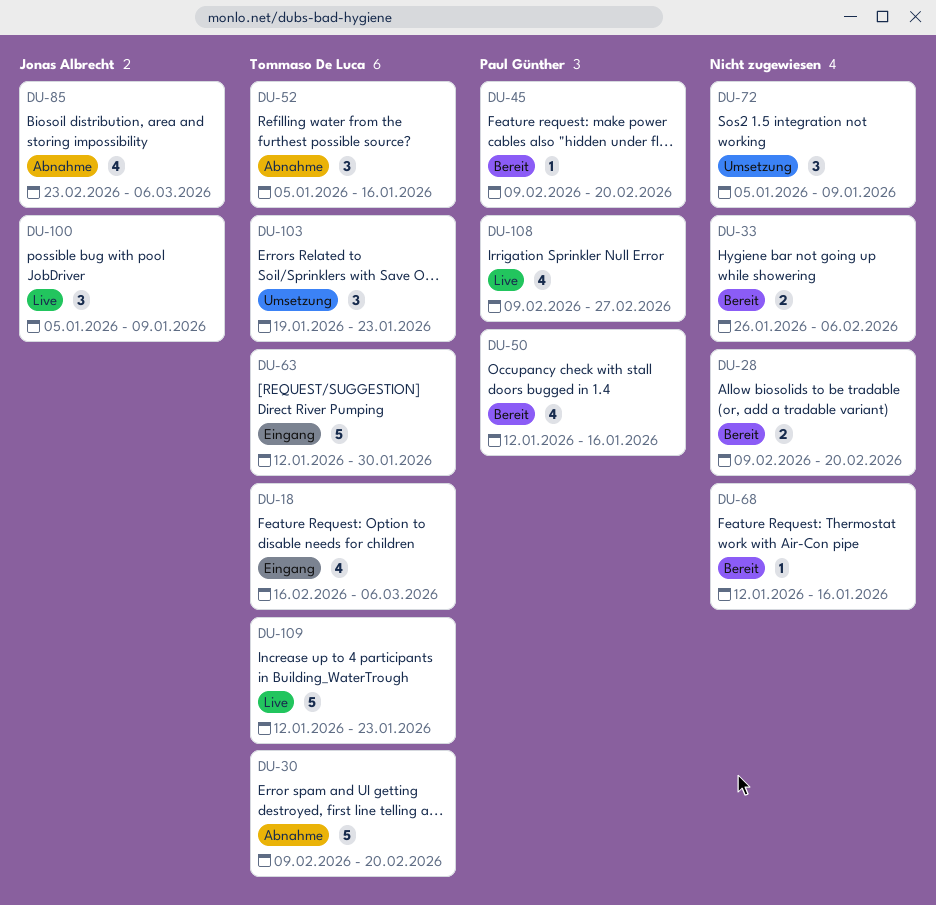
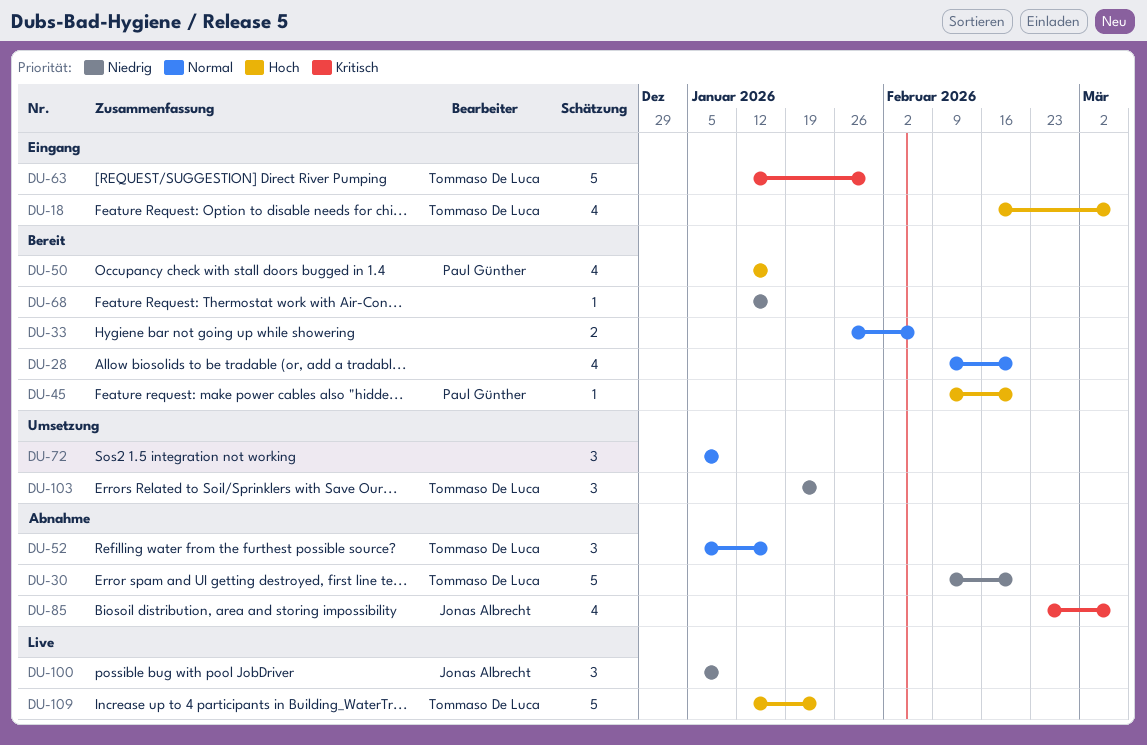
DU-28, estimate: 2 -> 4
DU-108: present -> none

